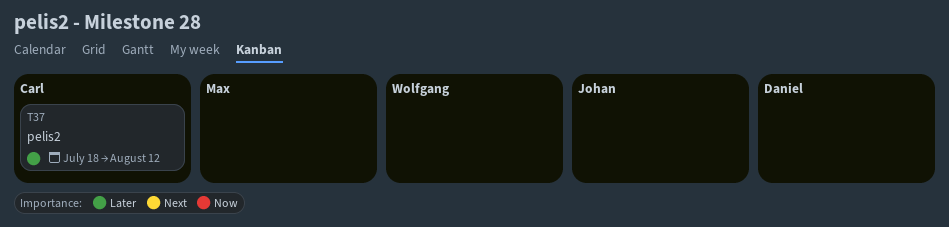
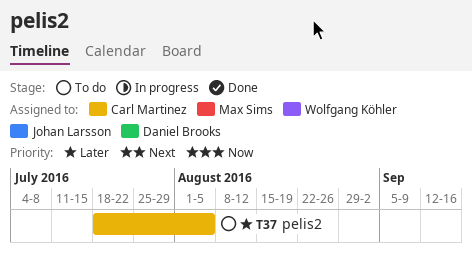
T37, due: Aug 12 -> Aug 5

